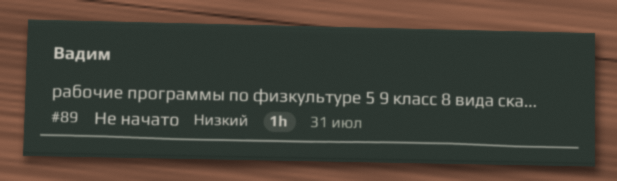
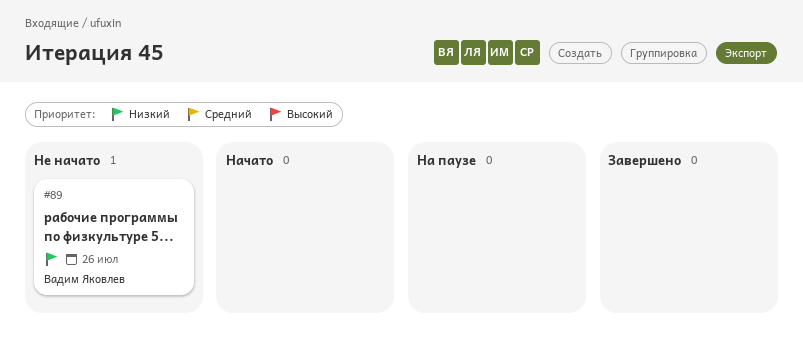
#89, due: Jul 31 -> Jul 26

